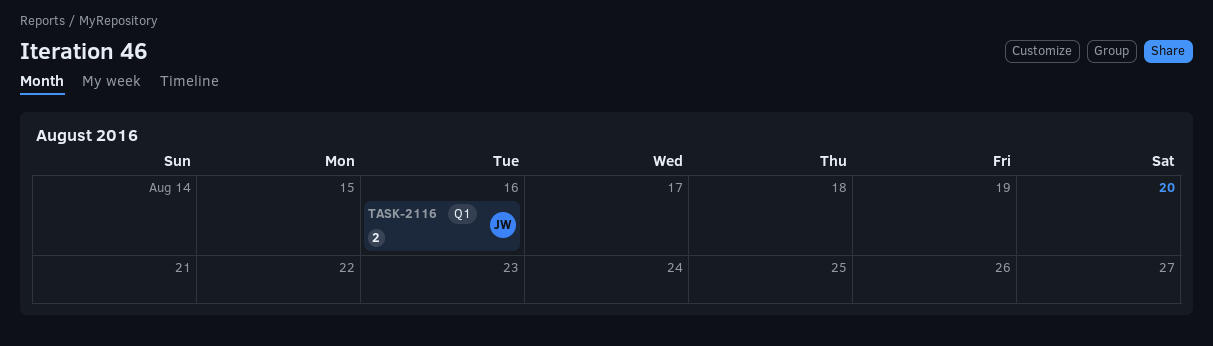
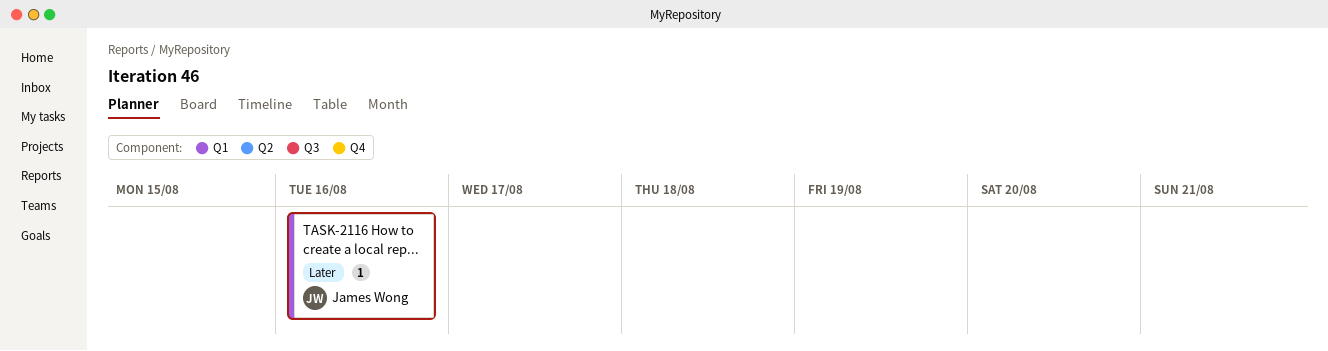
TASK-2116, estimate: 2 -> 1

